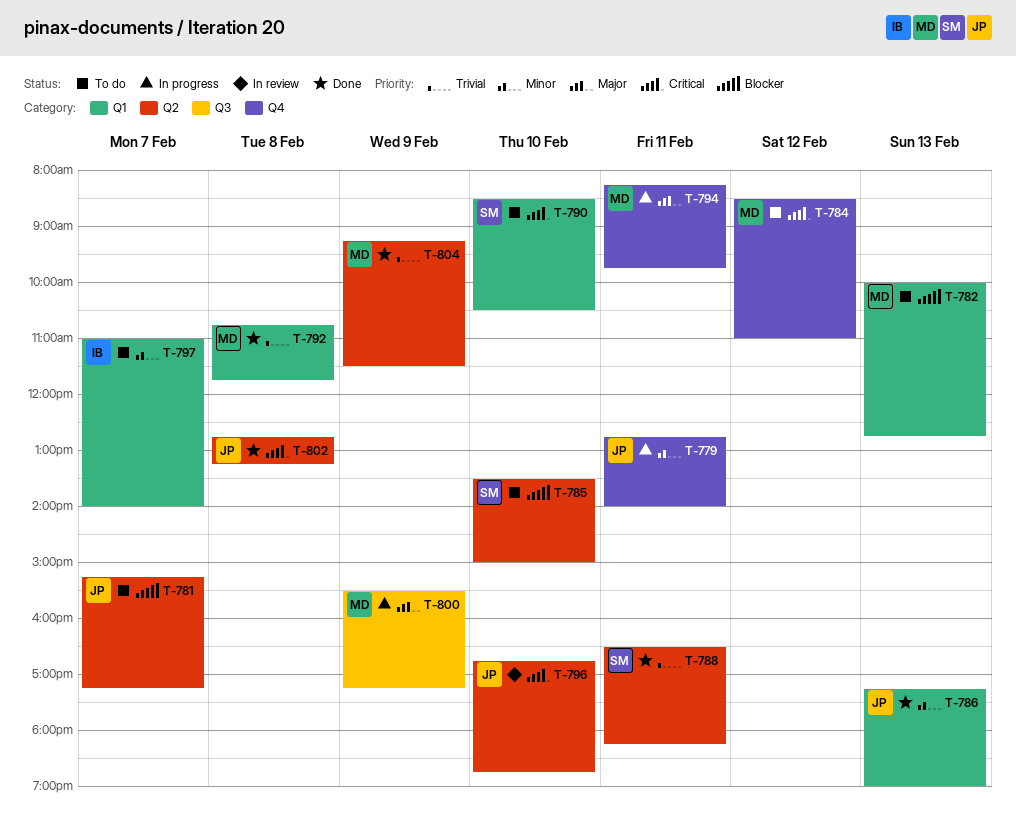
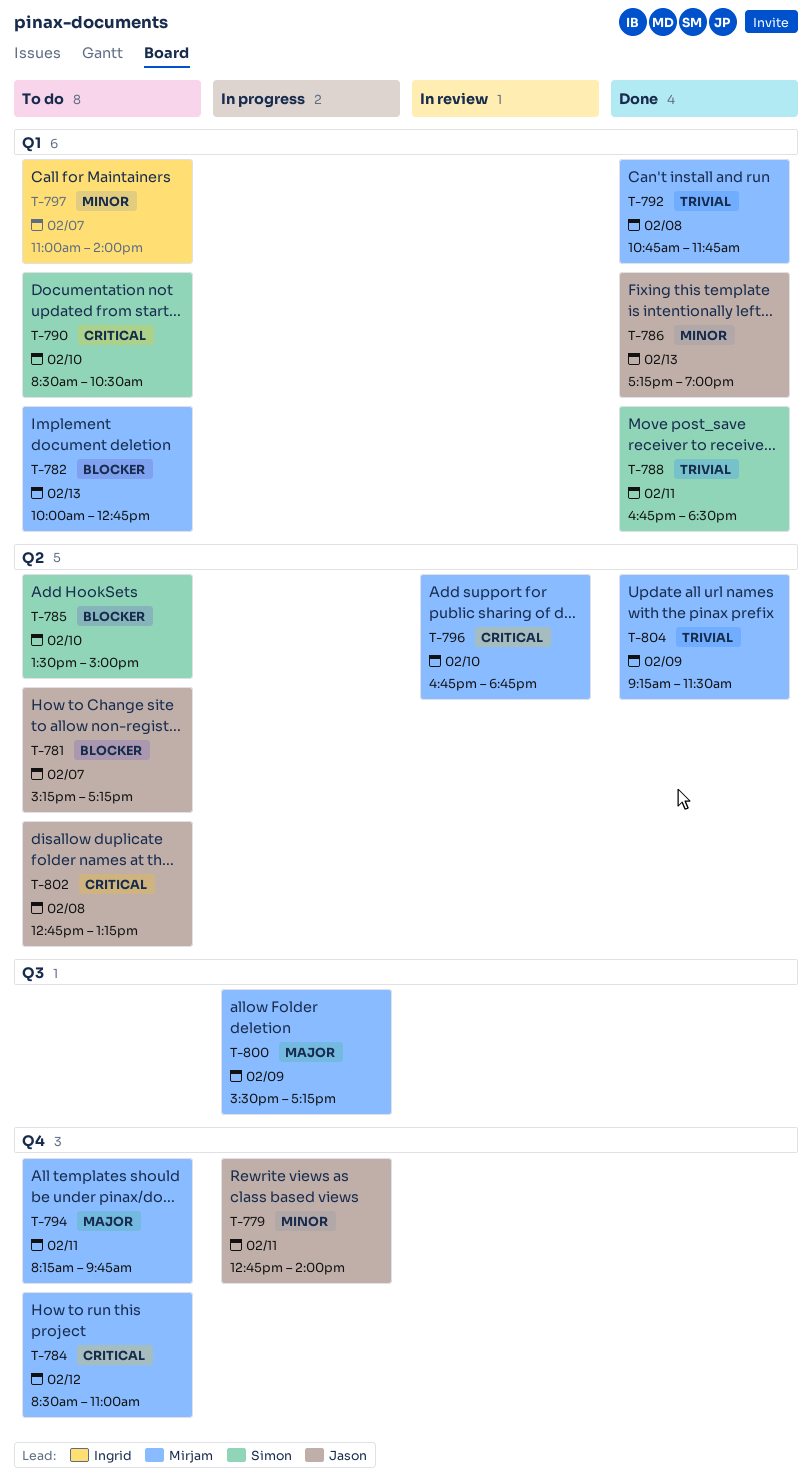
T-788, label: Q2 -> Q1
T-788, begins: 16:30 -> 16:45
T-788, ends: 18:15 -> 18:30
T-794, status: In progress -> To do
T-796, owner: Jason -> Mirjam
T-802, status: Done -> To do

